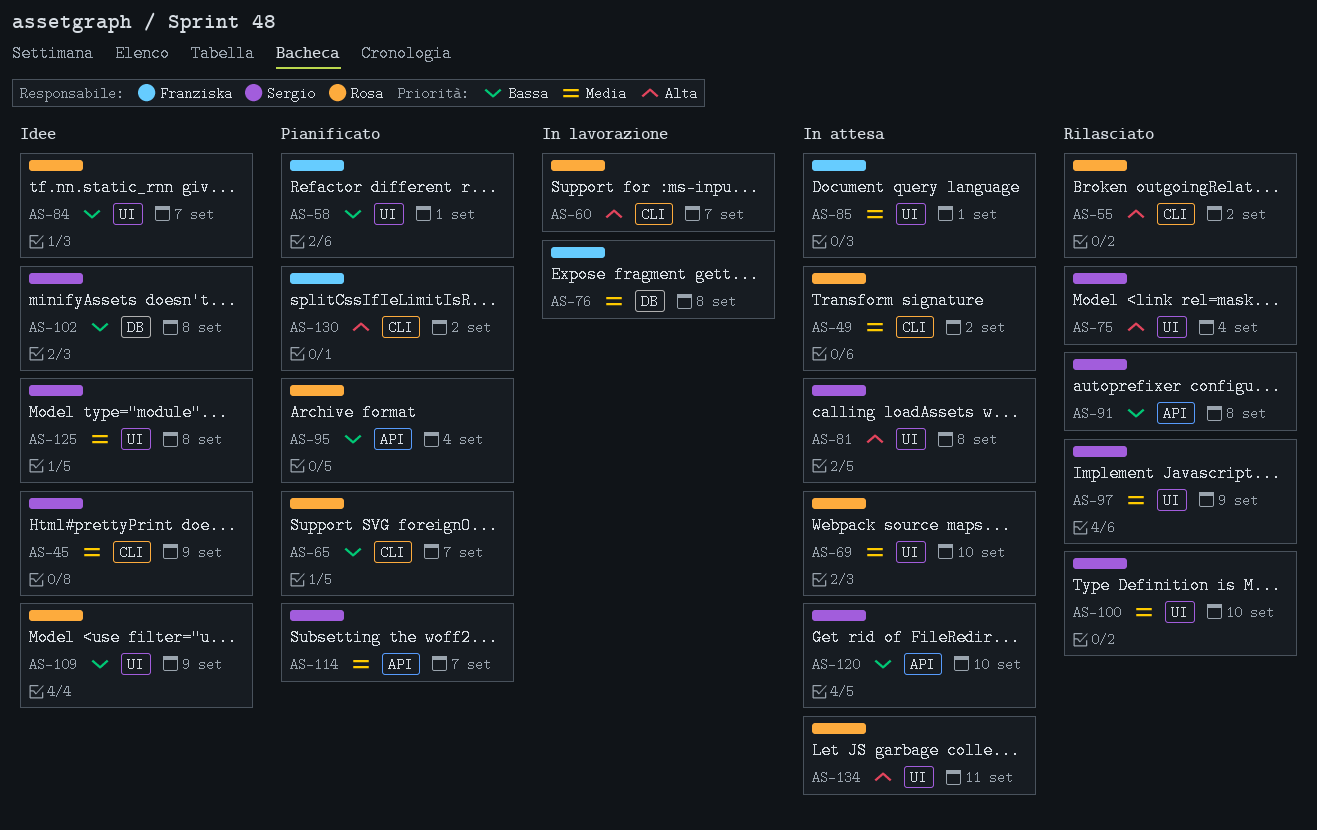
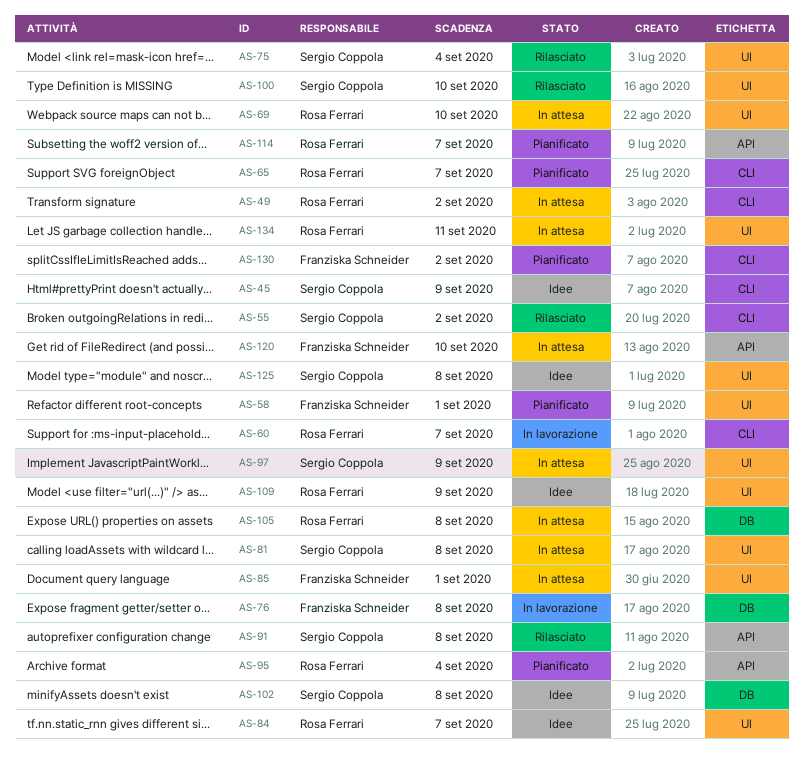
AS-55, owner: Rosa Ferrari -> Sergio Coppola
AS-97, status: Rilasciato -> In attesa
AS-105: none -> present
AS-114, owner: Sergio Coppola -> Rosa Ferrari
AS-120, owner: Sergio Coppola -> Franziska Schneider

